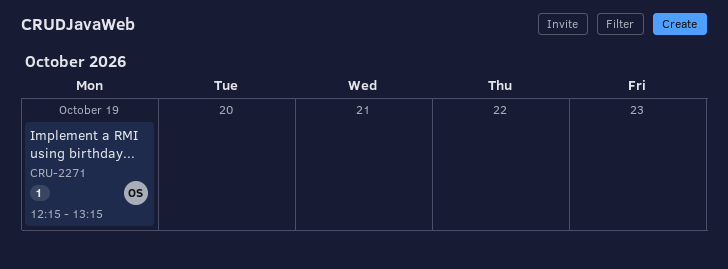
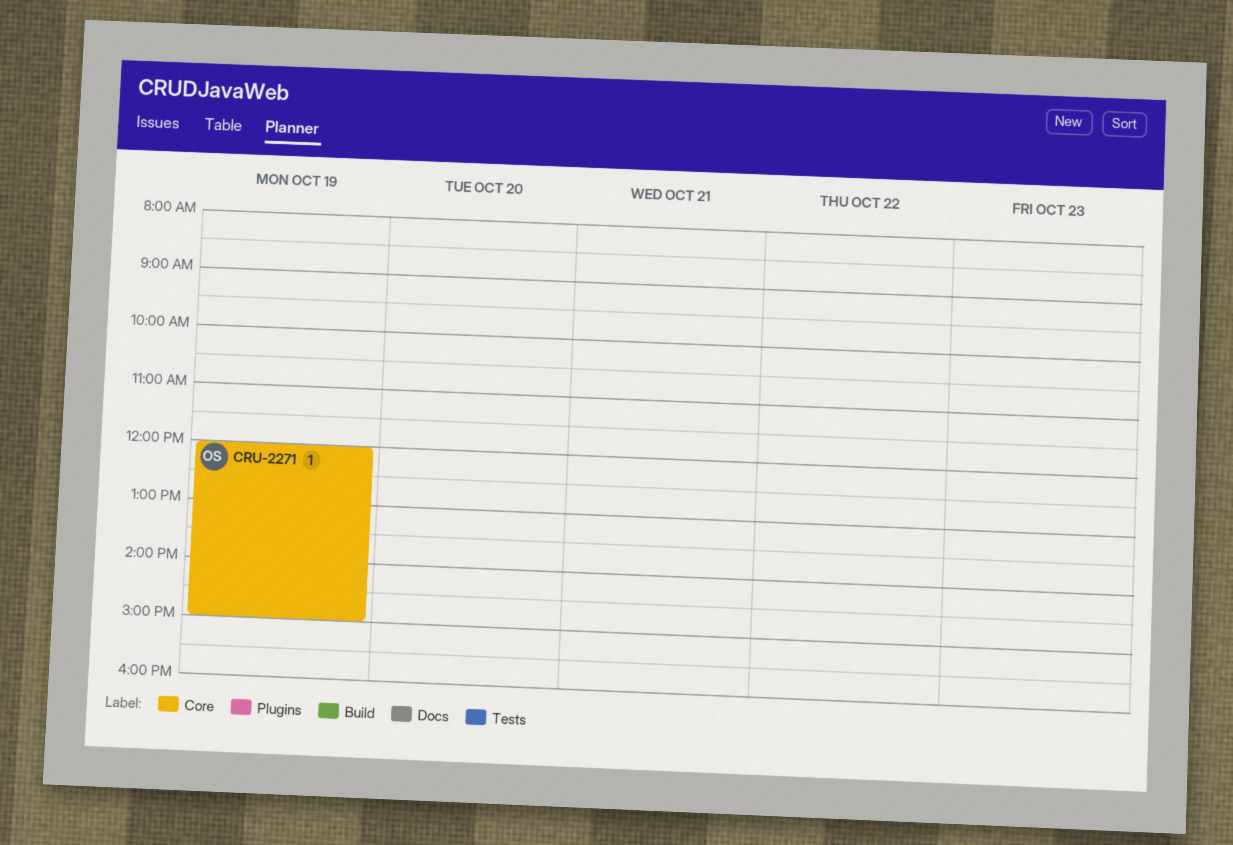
CRU-2271, begins: 12:15 -> 12:00
CRU-2271, ends: 13:15 -> 15:00

